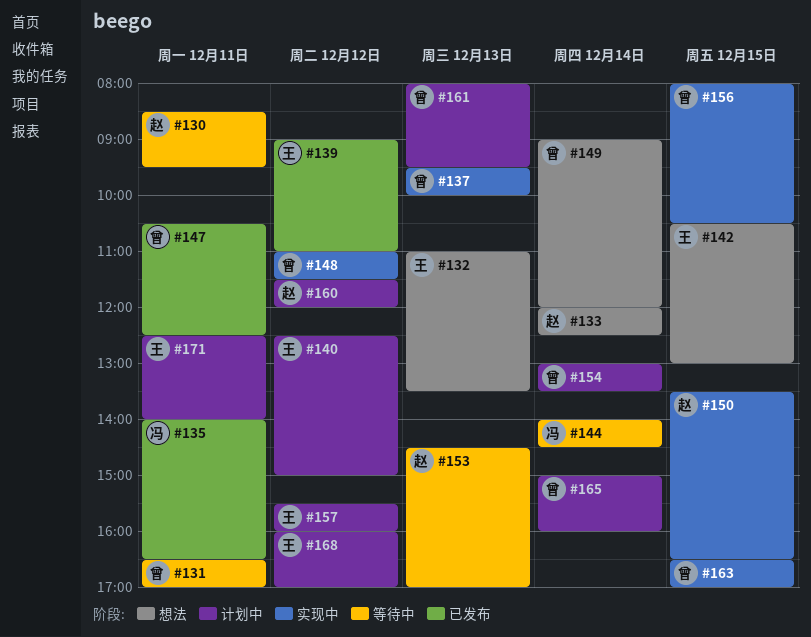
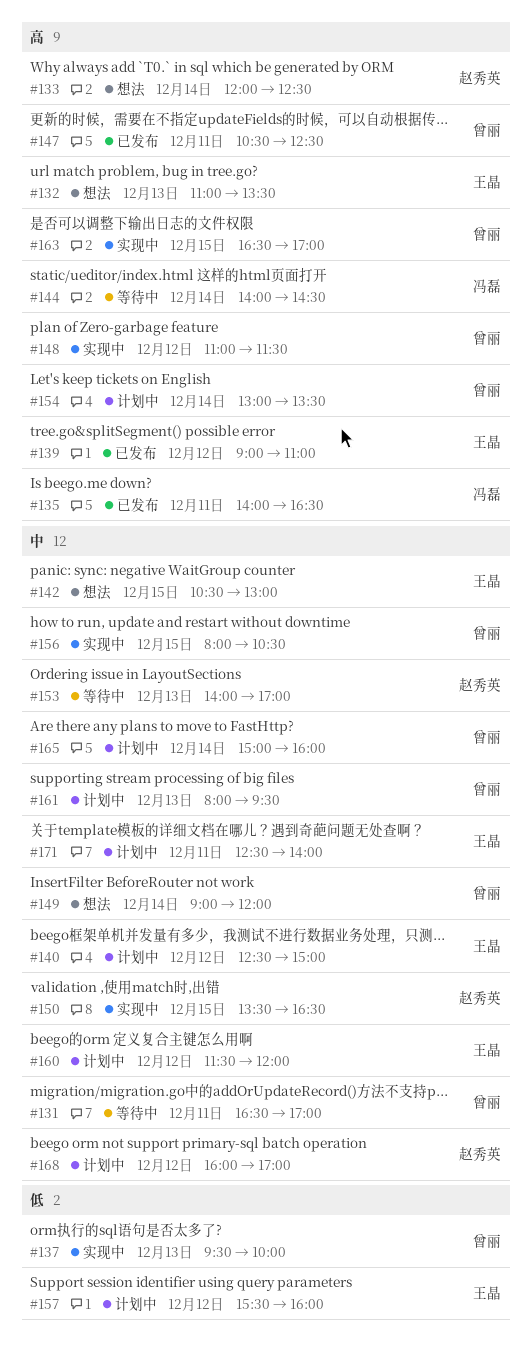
#130: present -> none
#153, begins: 14:30 -> 14:00
#160, owner: 赵秀英 -> 王晶
#168, owner: 王晶 -> 赵秀英

